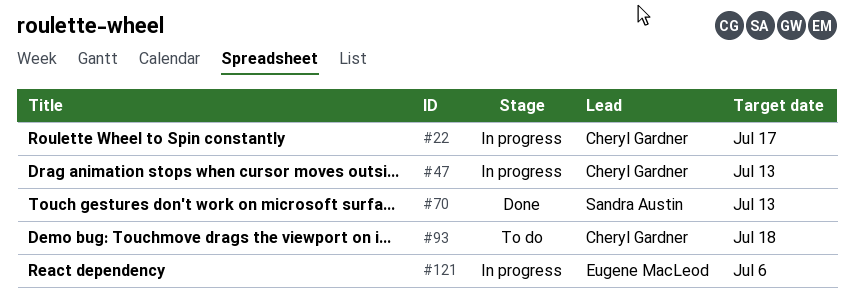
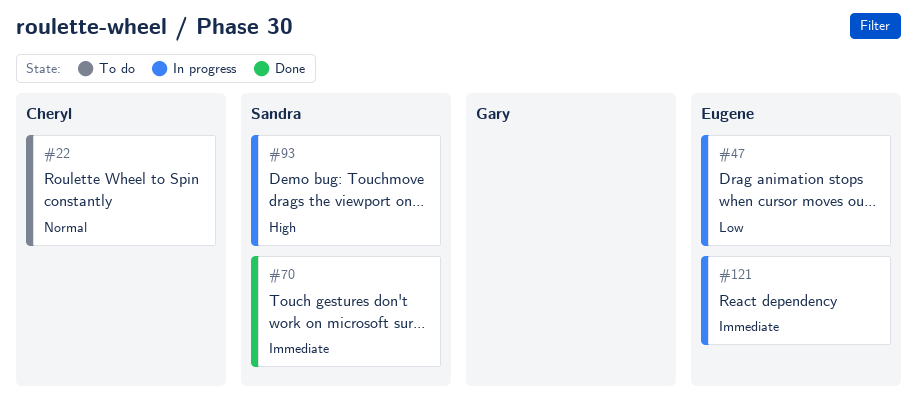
#22, status: In progress -> To do
#47, owner: Cheryl Gardner -> Eugene MacLeod
#93, status: To do -> In progress
#93, owner: Cheryl Gardner -> Sandra Austin

